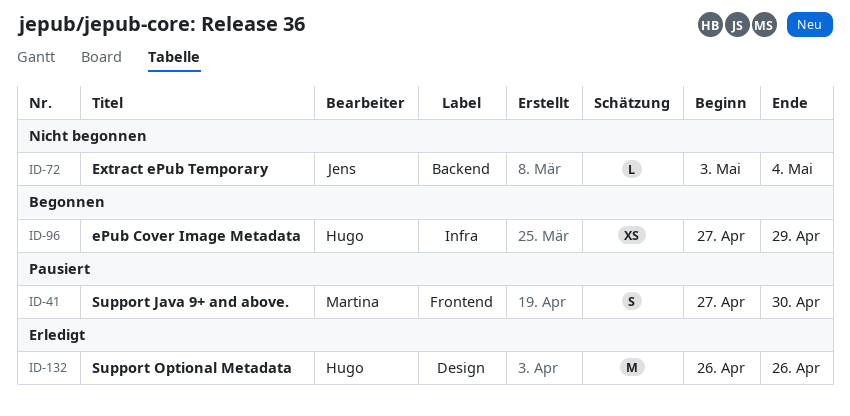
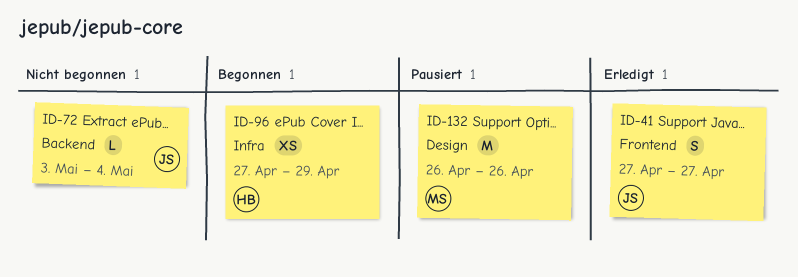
ID-41, status: Pausiert -> Erledigt
ID-41, owner: Martina -> Jens
ID-41, due: Apr 30 -> Apr 27
ID-132, status: Erledigt -> Pausiert
ID-132, owner: Hugo -> Martina

